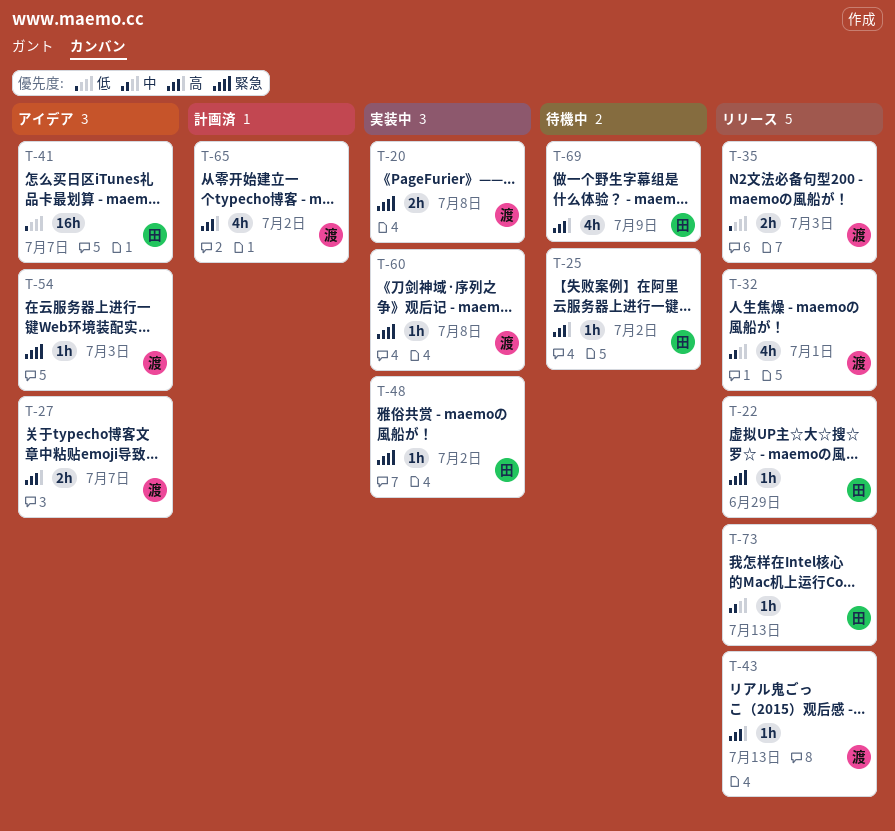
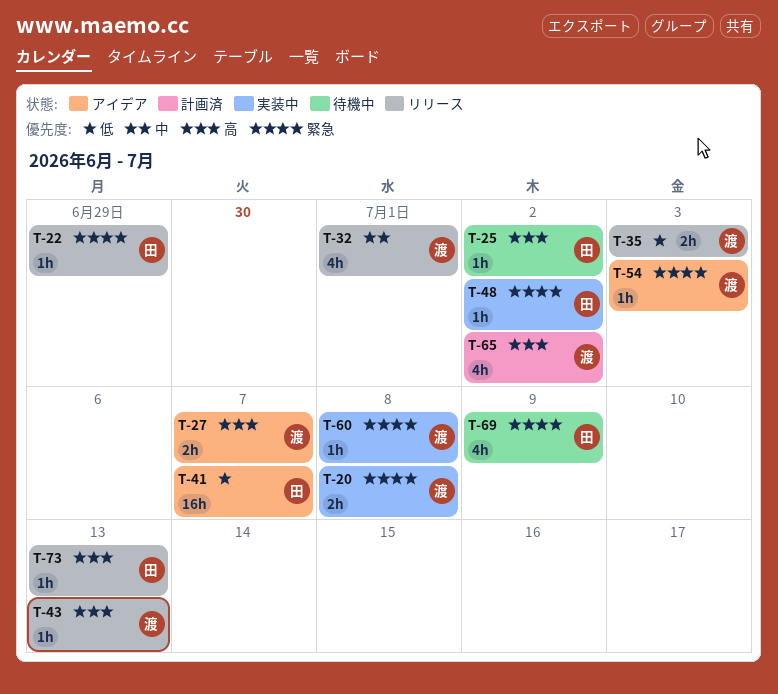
T-69, priority: 高 -> 緊急
T-73, priority: 中 -> 高

